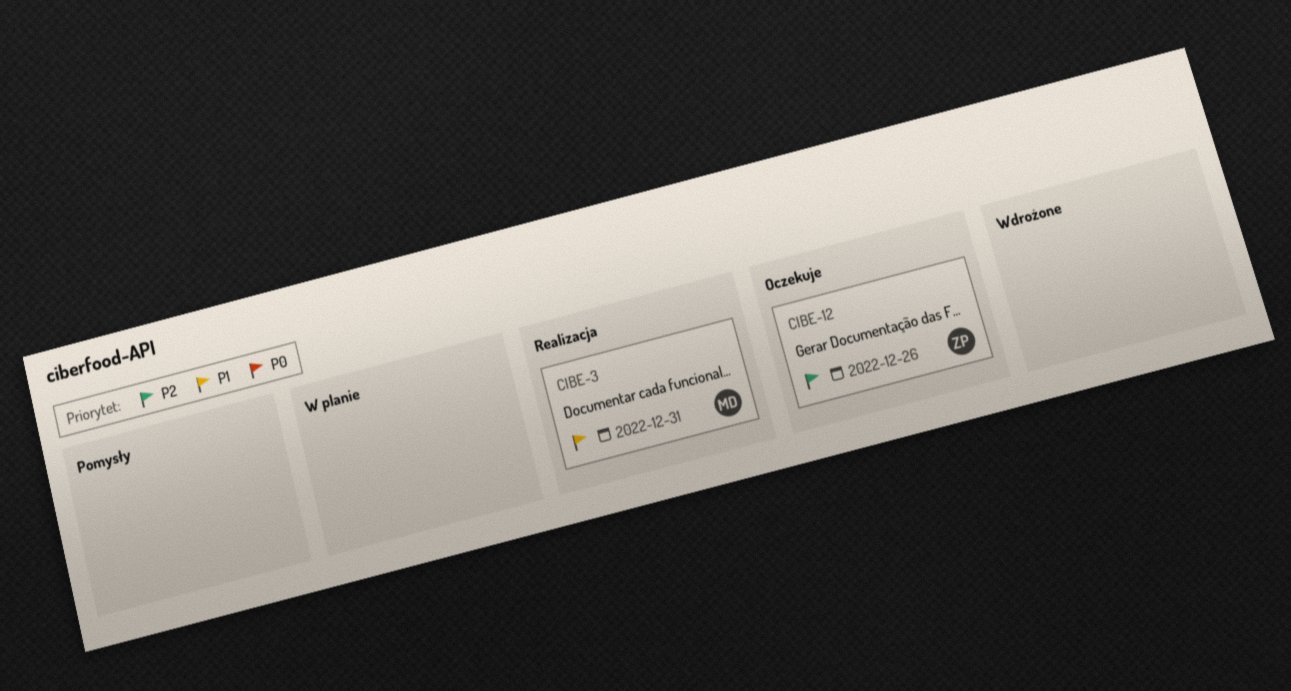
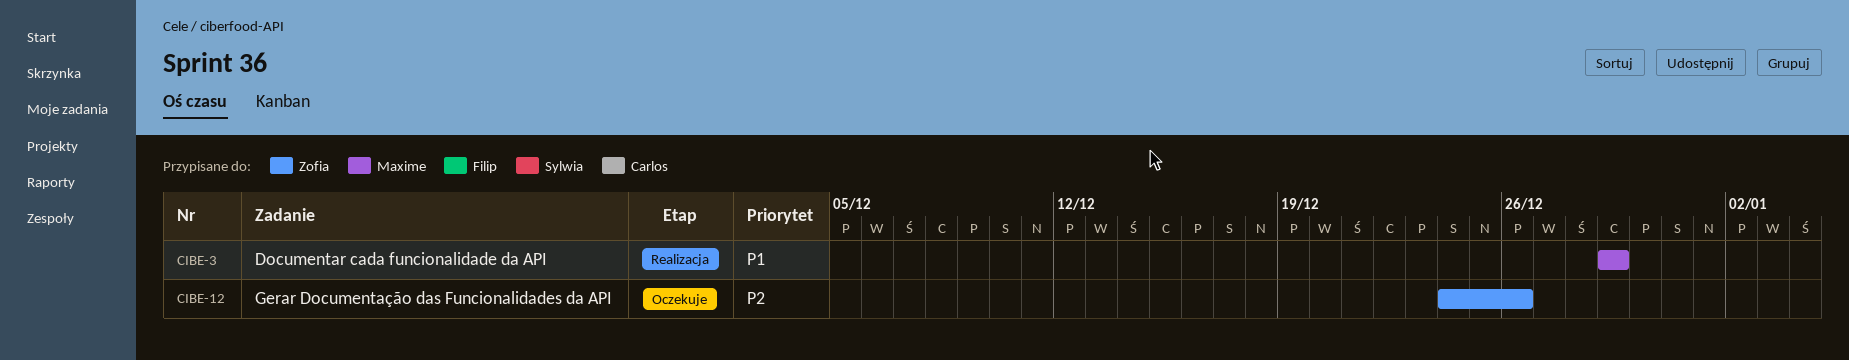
CIBE-3, due: Dec 31 -> Dec 29

